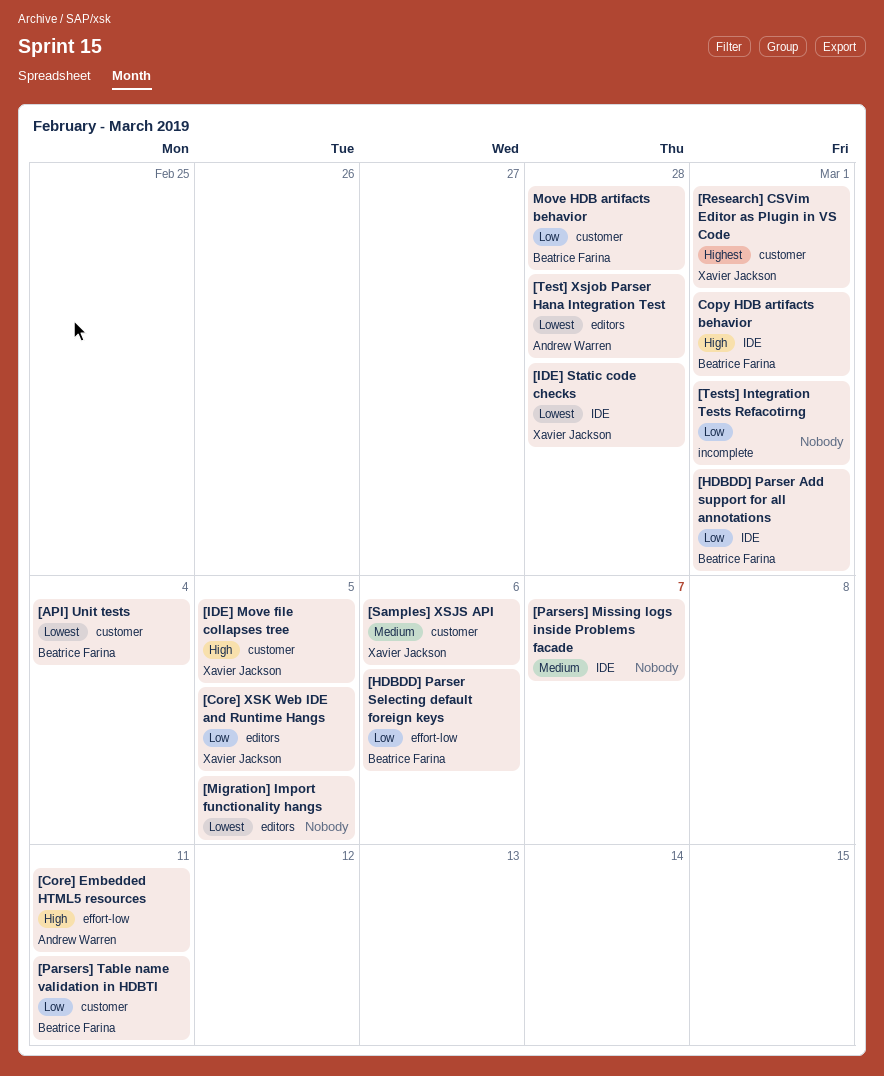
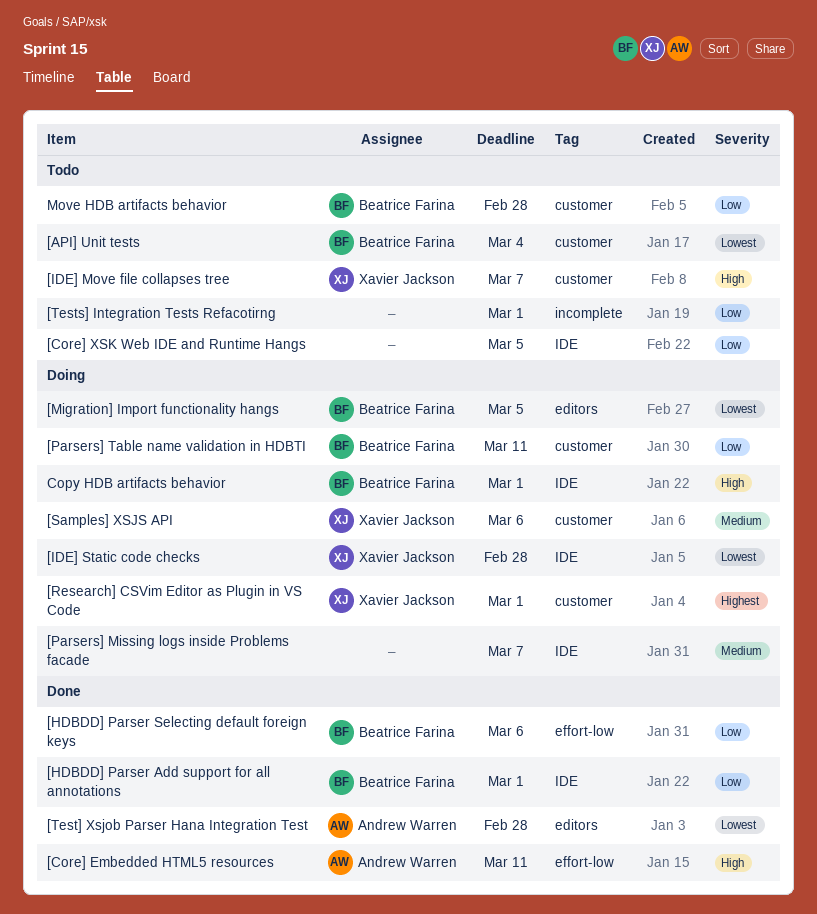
[Core] XSK Web IDE and Runtime Hangs, owner: Xavier Jackson -> none
[Core] XSK Web IDE and Runtime Hangs, label: editors -> IDE
[IDE] Move file collapses tree, due: Mar 5 -> Mar 7
[Migration] Import functionality hangs, owner: none -> Beatrice Farina

